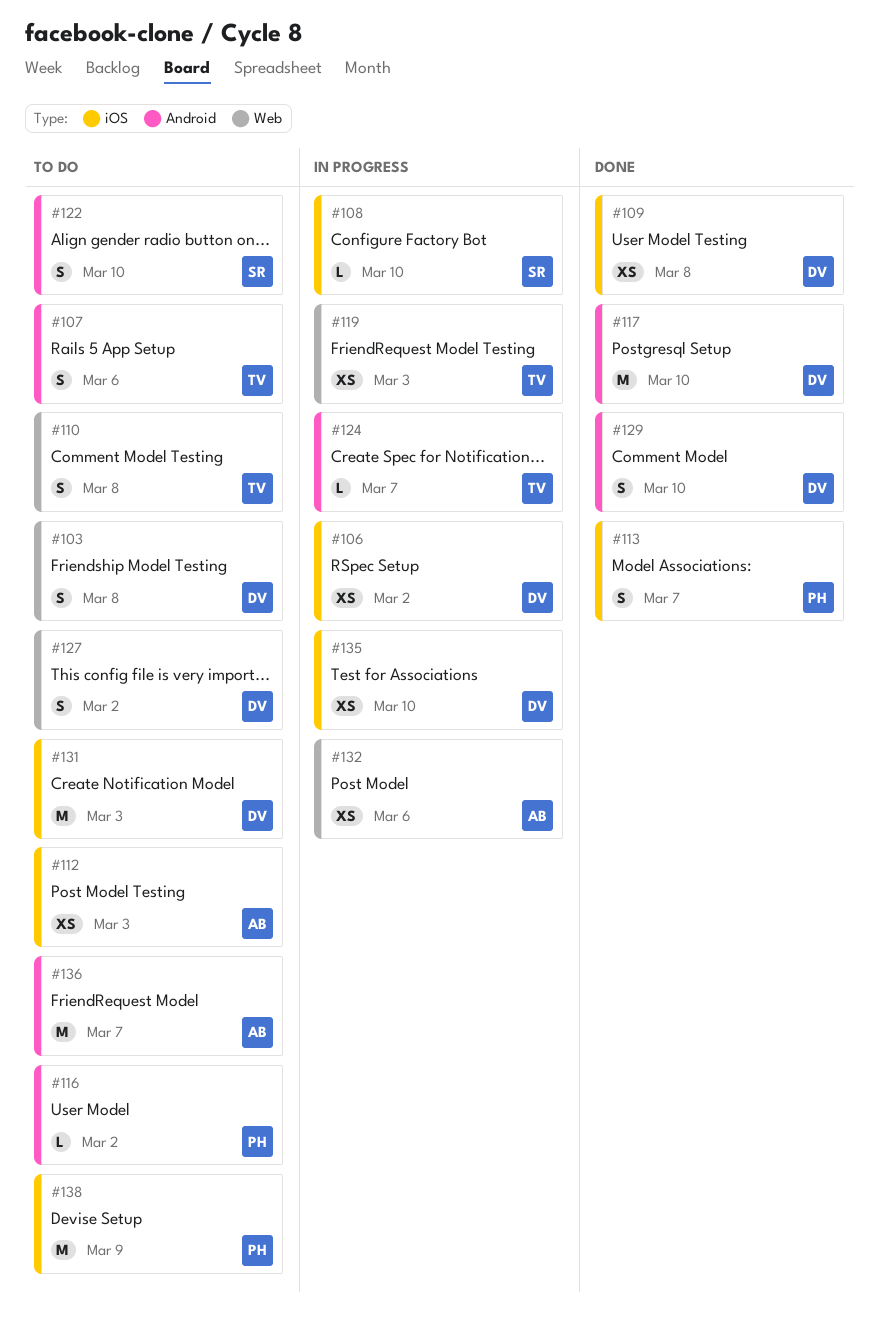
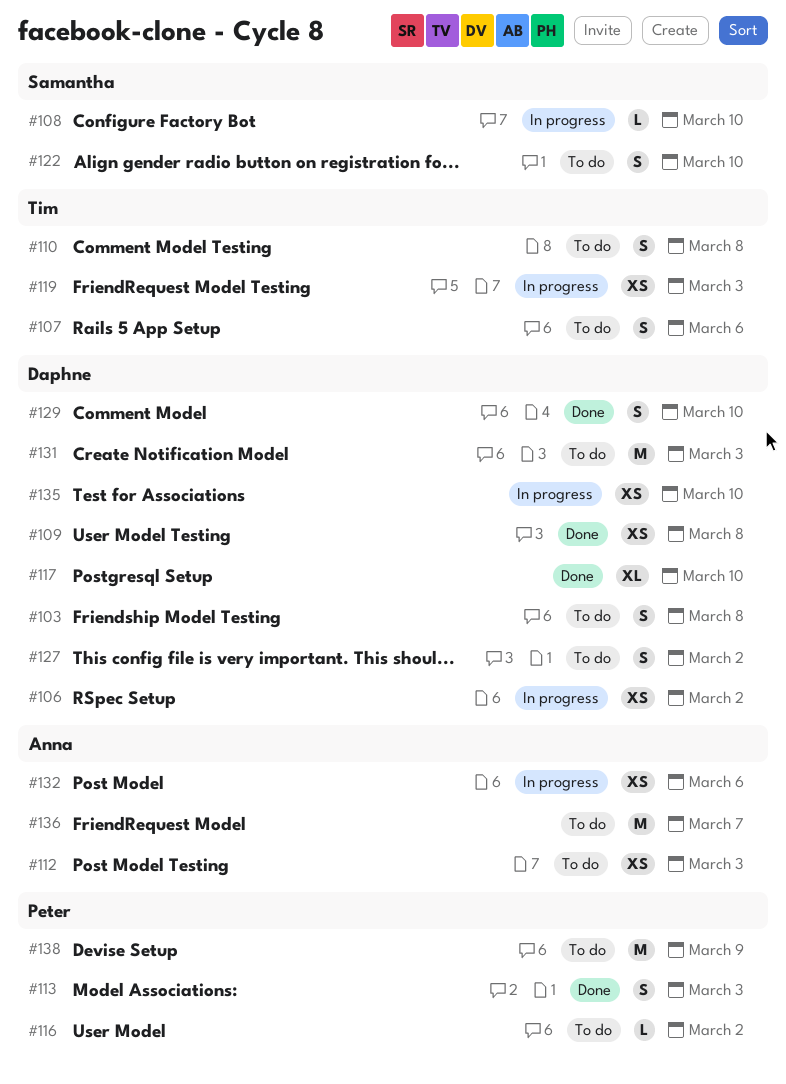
#113, due: Mar 7 -> Mar 3
#117, estimate: M -> XL
#124: present -> none

